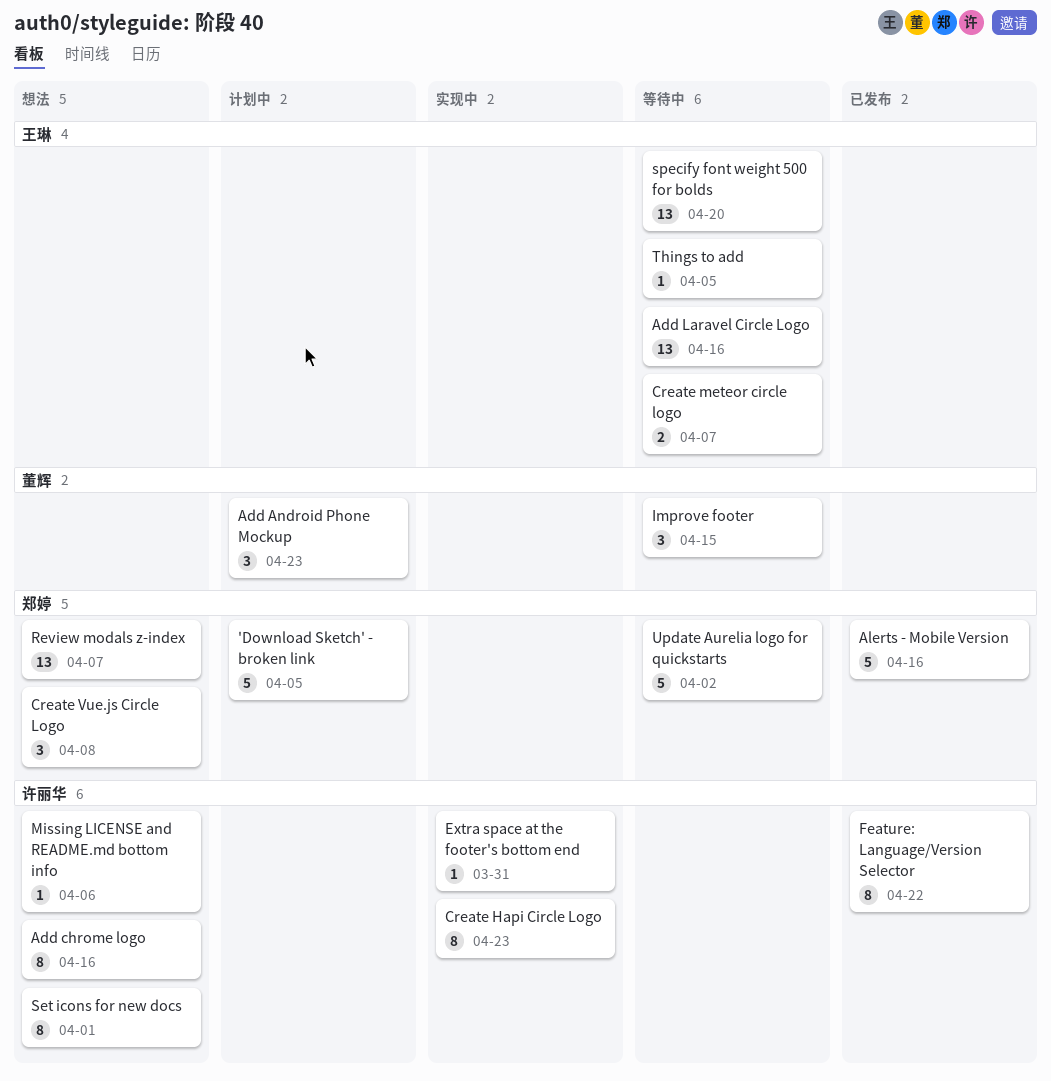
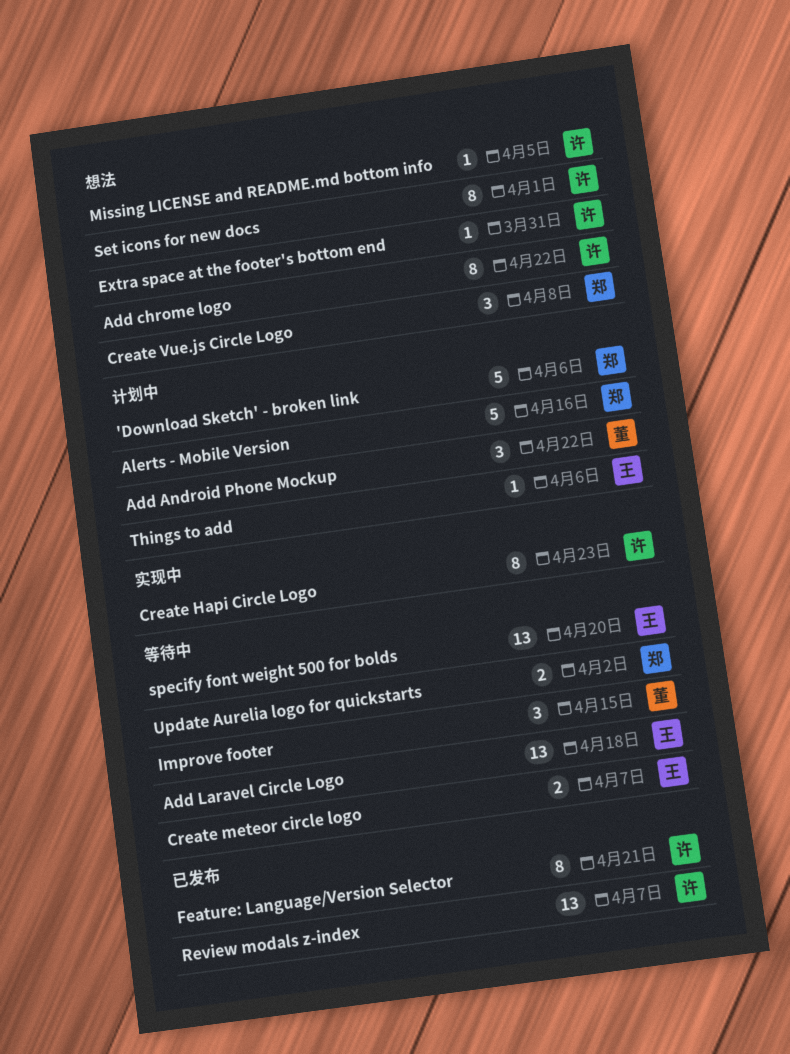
'Download Sketch' - broken link, due: Apr 5 -> Apr 6
Add Android Phone Mockup, due: Apr 23 -> Apr 22
Add chrome logo, due: Apr 16 -> Apr 22
Add Laravel Circle Logo, due: Apr 16 -> Apr 18
Alerts - Mobile Version, status: 已发布 -> 计划中
Extra space at the footer's bottom end, status: 实现中 -> 想法
Feature: Language/Version Selector, due: Apr 22 -> Apr 21
Missing LICENSE and README.md bottom info, due: Apr 6 -> Apr 5
Review modals z-index, status: 想法 -> 已发布
Review modals z-index, owner: 郑婷 -> 许丽华
Things to add, status: 等待中 -> 计划中
Things to add, due: Apr 5 -> Apr 6
Update Aurelia logo for quickstarts, estimate: 5 -> 2

